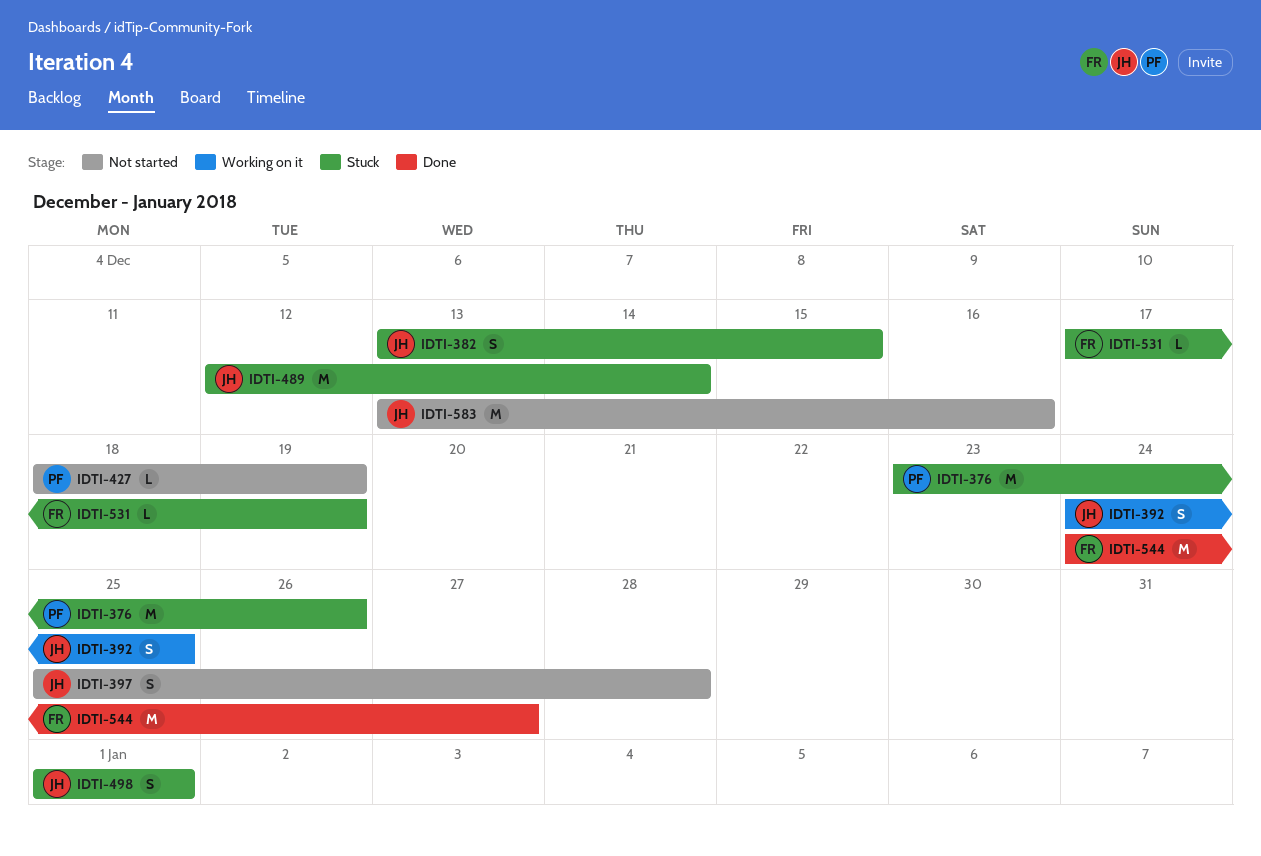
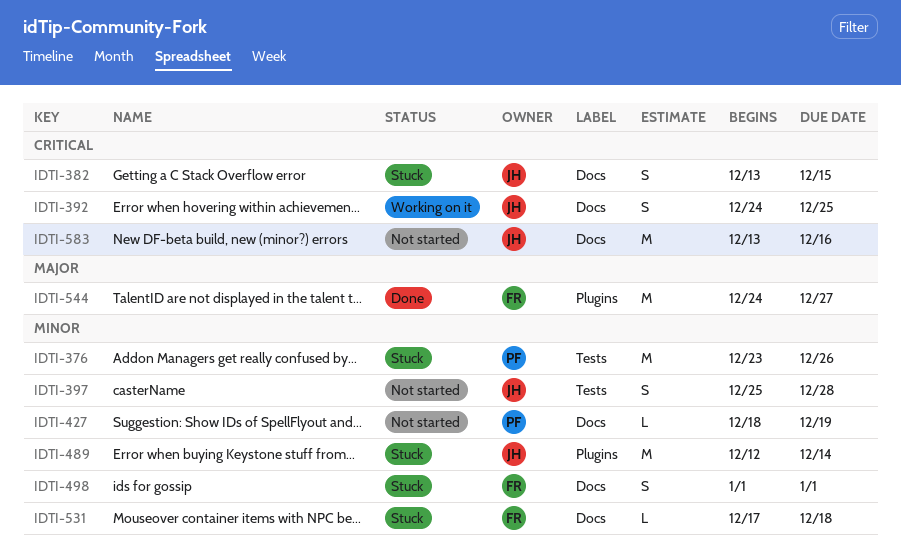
IDTI-498, owner: JH -> FR
IDTI-531, due: Dec 19 -> Dec 18

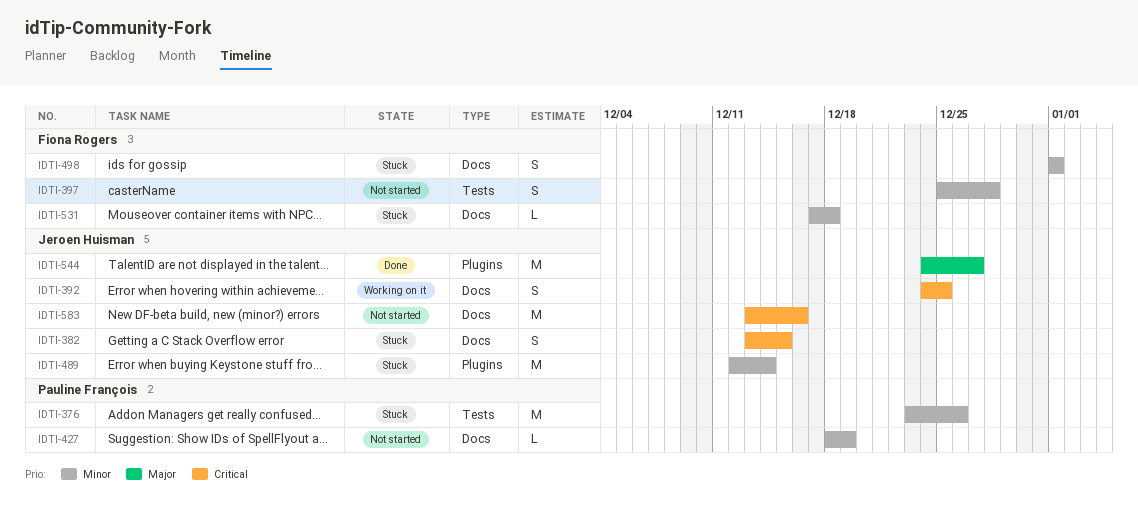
IDTI-397, owner: Jeroen Huisman -> Fiona Rogers
IDTI-544, owner: Fiona Rogers -> Jeroen Huisman

